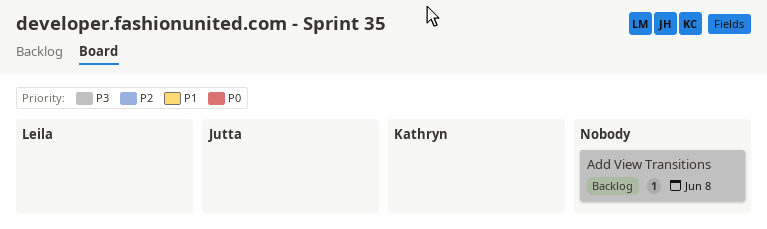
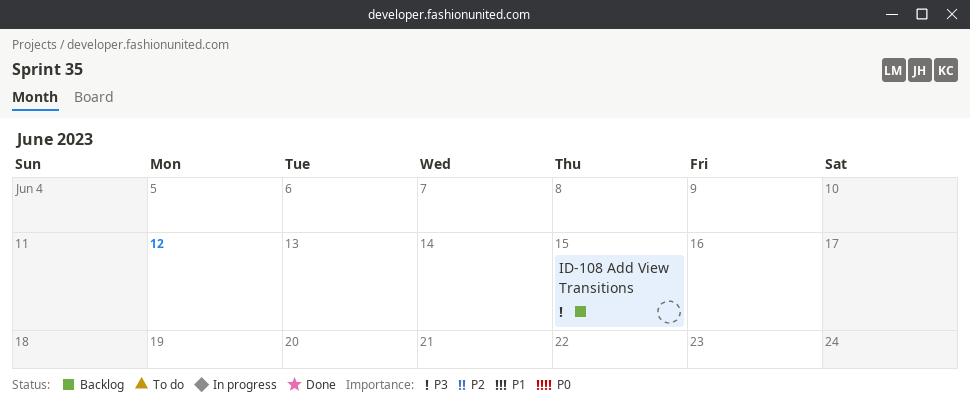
Add View Transitions, due: Jun 8 -> Jun 15

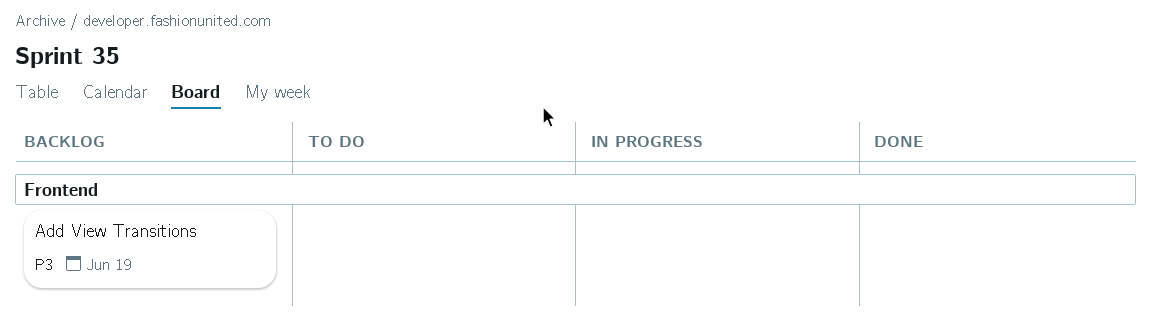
Add View Transitions, due: Jun 15 -> Jun 19

